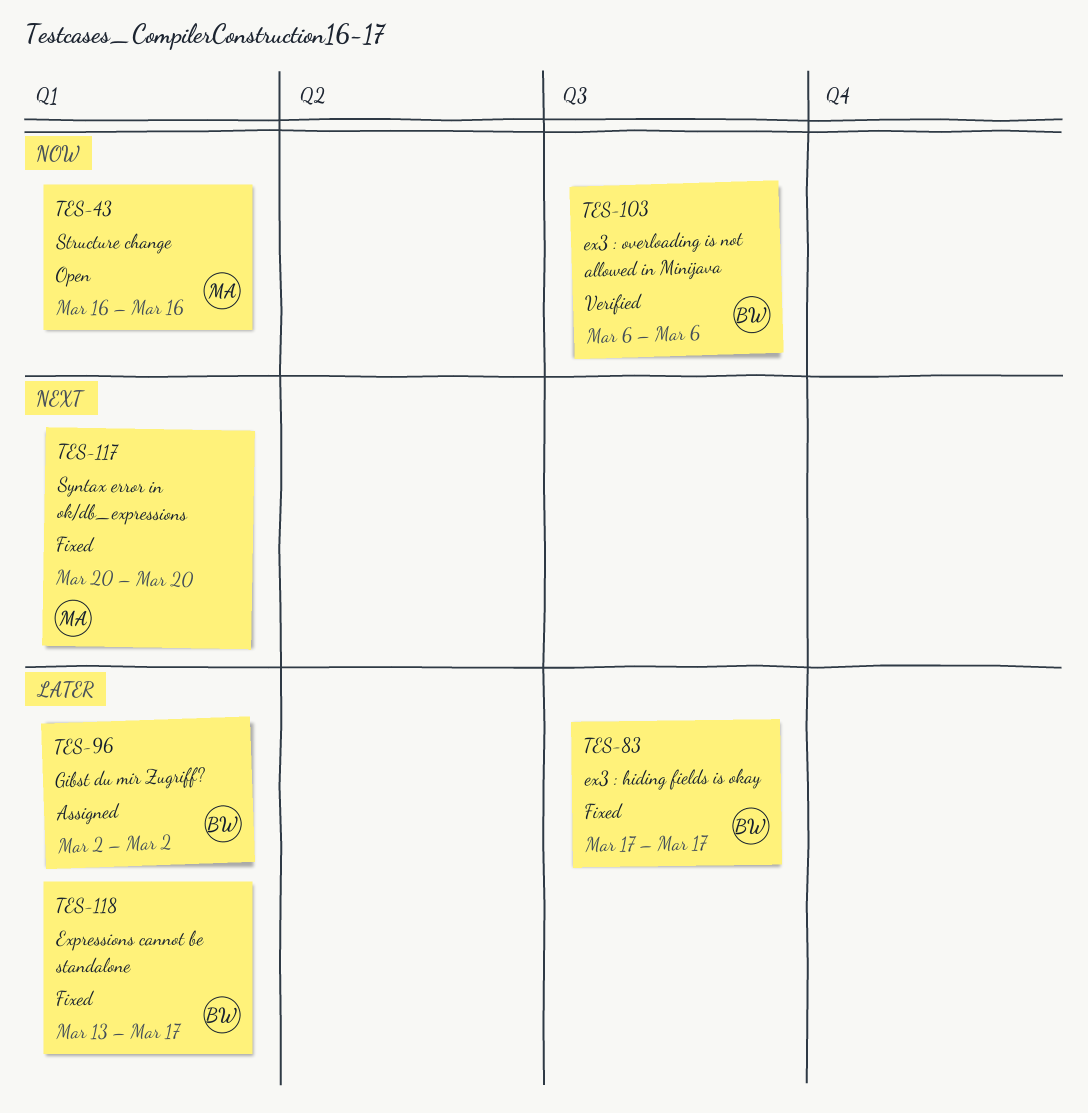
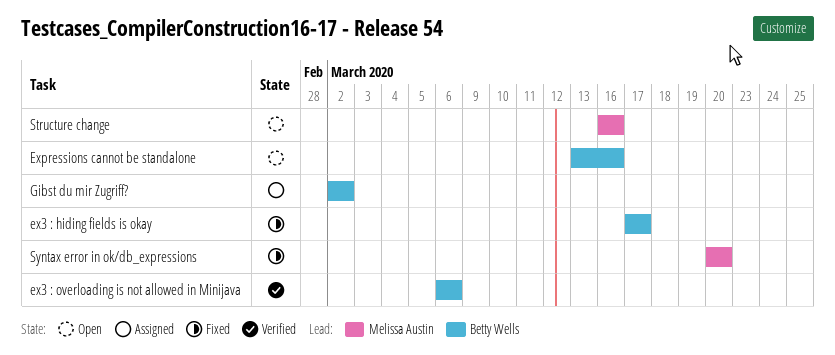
Expressions cannot be standalone, status: Fixed -> Open
Expressions cannot be standalone, due: Mar 17 -> Mar 16

